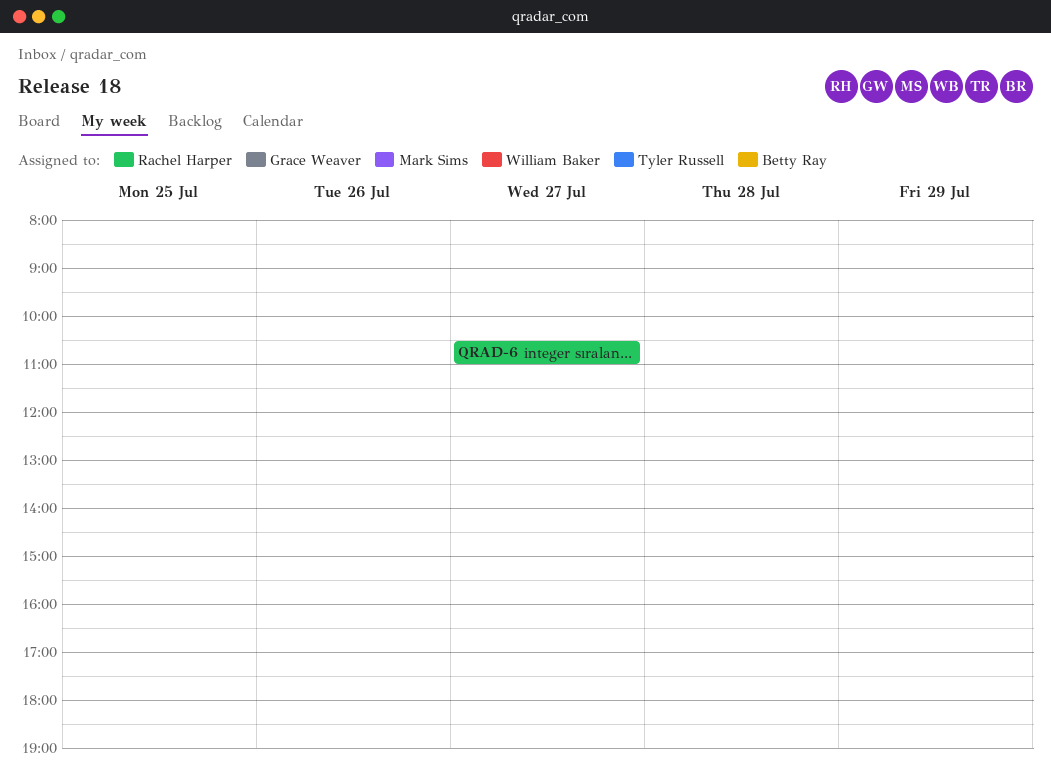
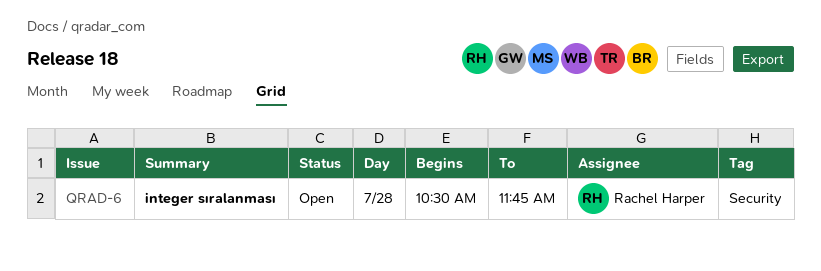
QRAD-6, day: Jul 27 -> Jul 28
QRAD-6, ends: 11:00 -> 11:45

